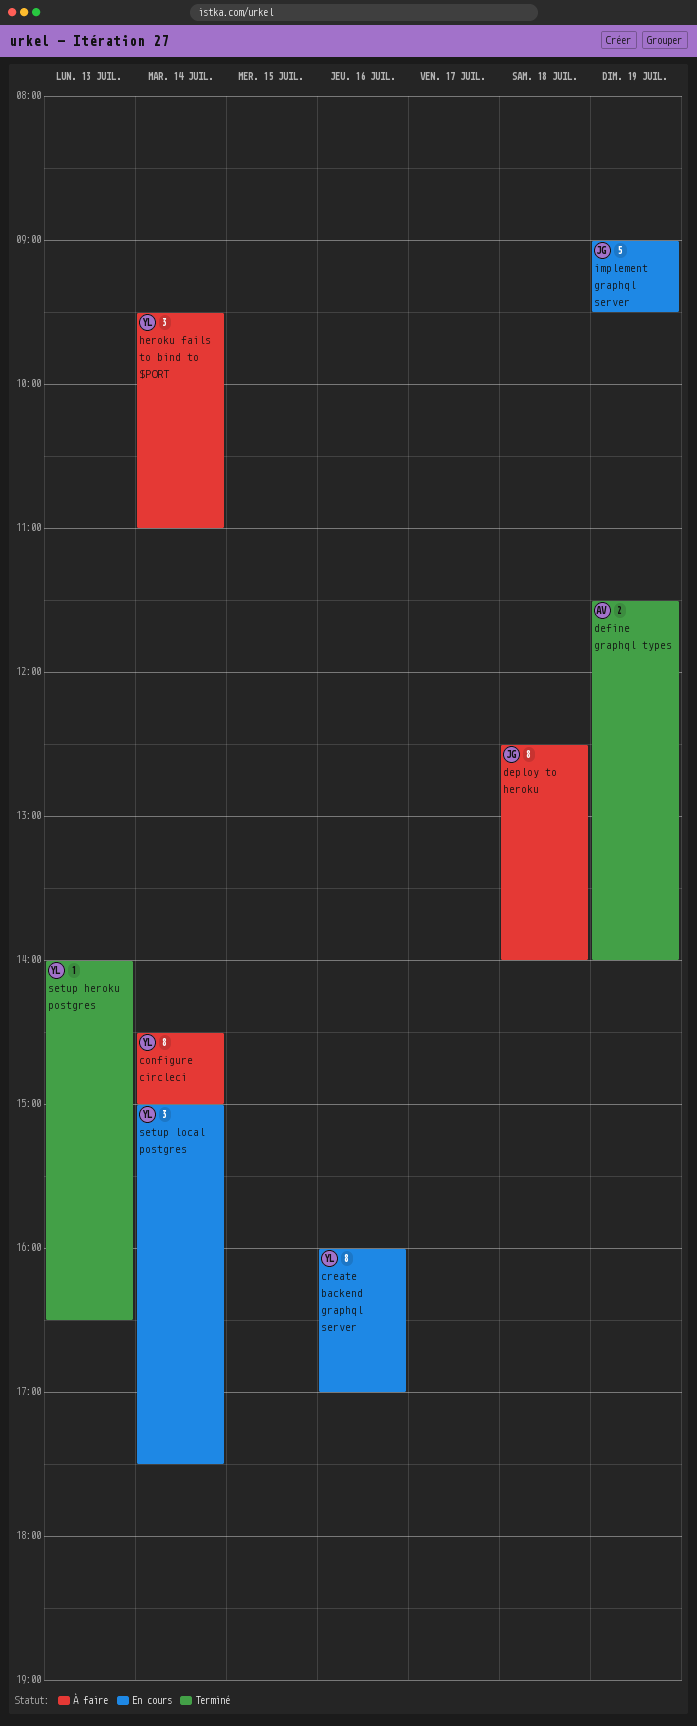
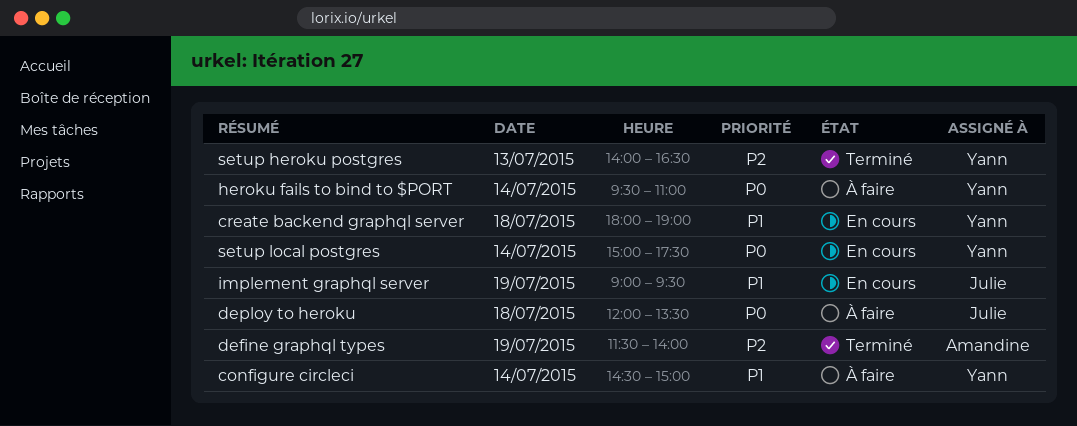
create backend graphql server, day: Jul 16 -> Jul 18
create backend graphql server, begins: 16:00 -> 18:00
create backend graphql server, ends: 17:00 -> 19:00
deploy to heroku, begins: 12:30 -> 12:00
deploy to heroku, ends: 14:00 -> 13:30

